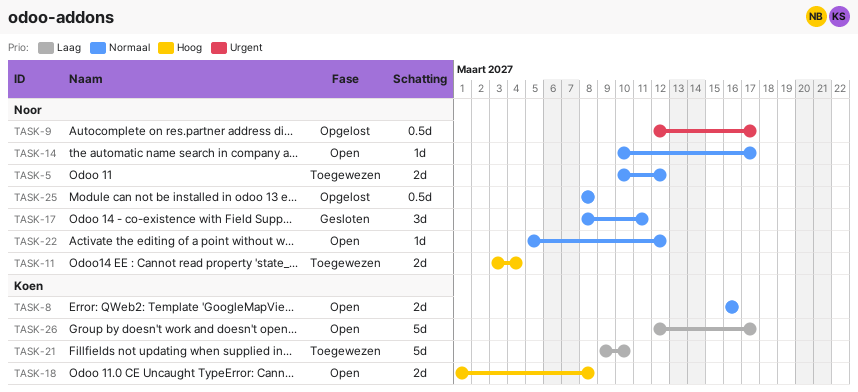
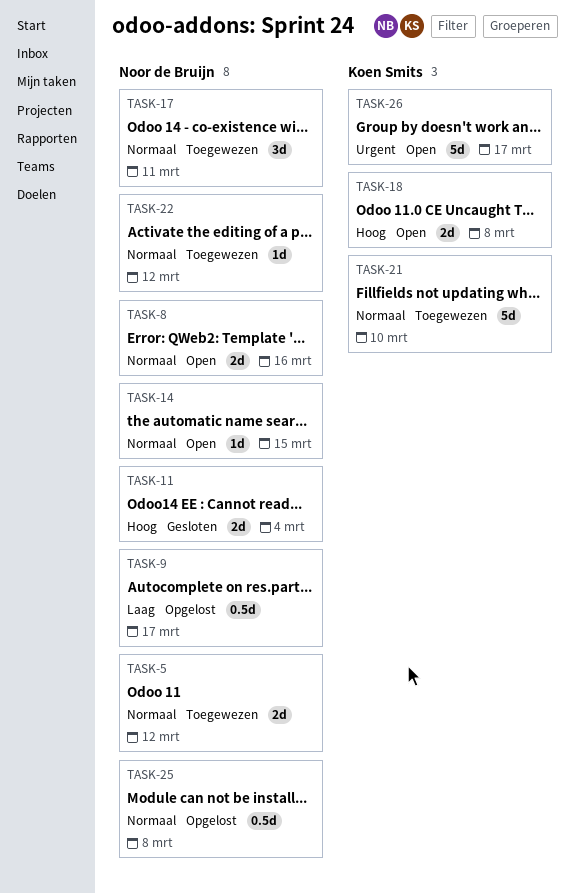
TASK-8, owner: Koen Smits -> Noor de Bruijn
TASK-9, priority: Urgent -> Laag
TASK-11, status: Toegewezen -> Gesloten
TASK-14, due: Mar 17 -> Mar 15
TASK-17, status: Gesloten -> Toegewezen
TASK-21, priority: Laag -> Normaal
TASK-22, status: Open -> Toegewezen
TASK-26, priority: Laag -> Urgent

